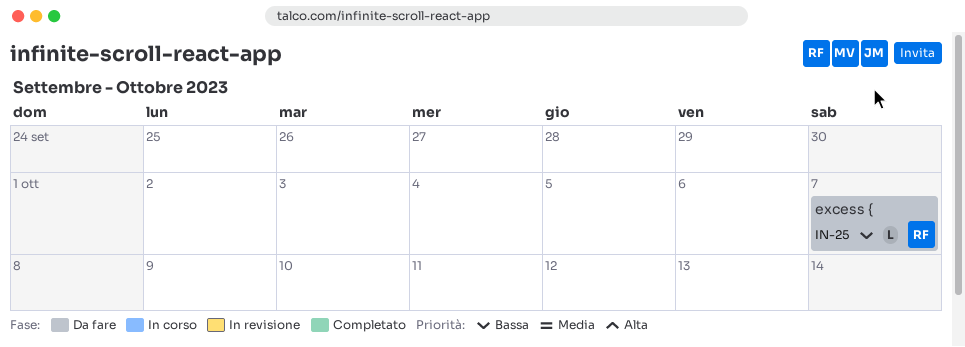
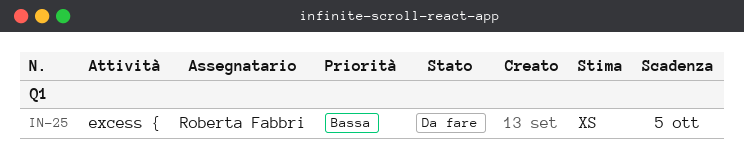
IN-25, estimate: L -> XS
IN-25, due: Oct 7 -> Oct 5

